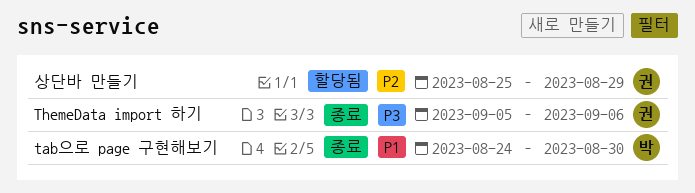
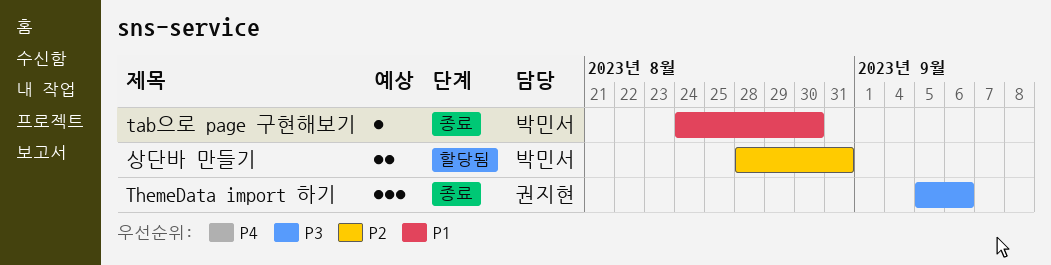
상단바 만들기, owner: 권지현 -> 박민서
상단바 만들기, start: Aug 25 -> Aug 28
상단바 만들기, due: Aug 29 -> Aug 31

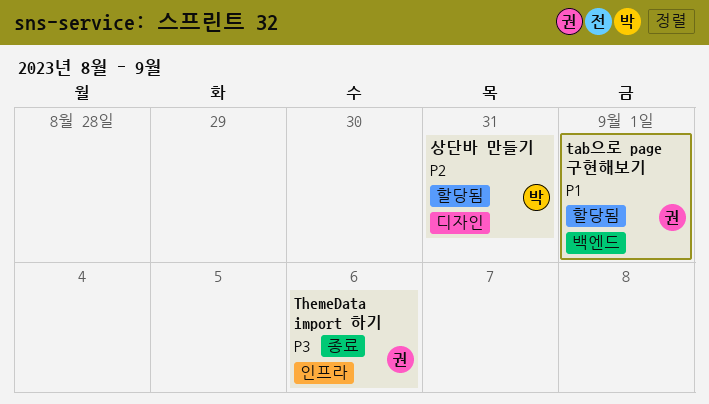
tab으로 page 구현해보기, status: 종료 -> 할당됨
tab으로 page 구현해보기, owner: 박민서 -> 권지현
tab으로 page 구현해보기, due: Aug 30 -> Sep 1

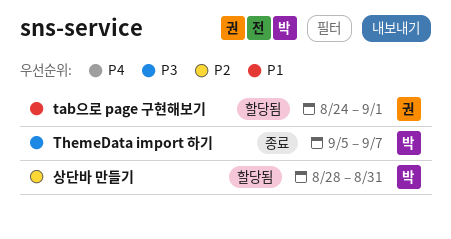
ThemeData import 하기, owner: 권 -> 박
ThemeData import 하기, due: Sep 6 -> Sep 7

